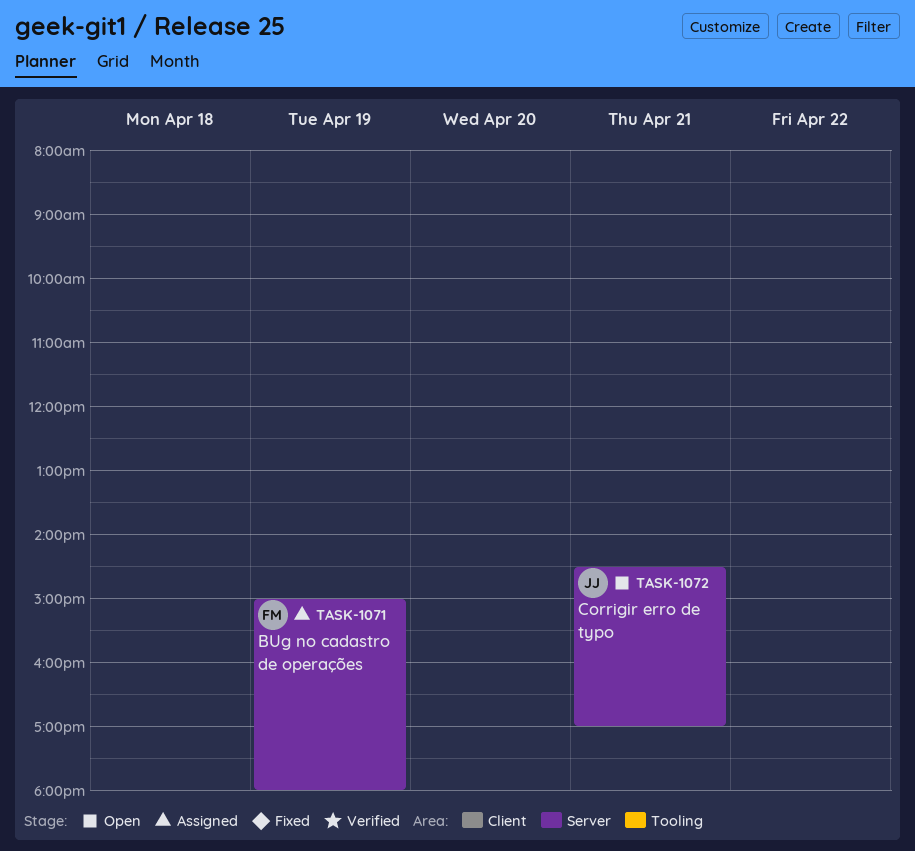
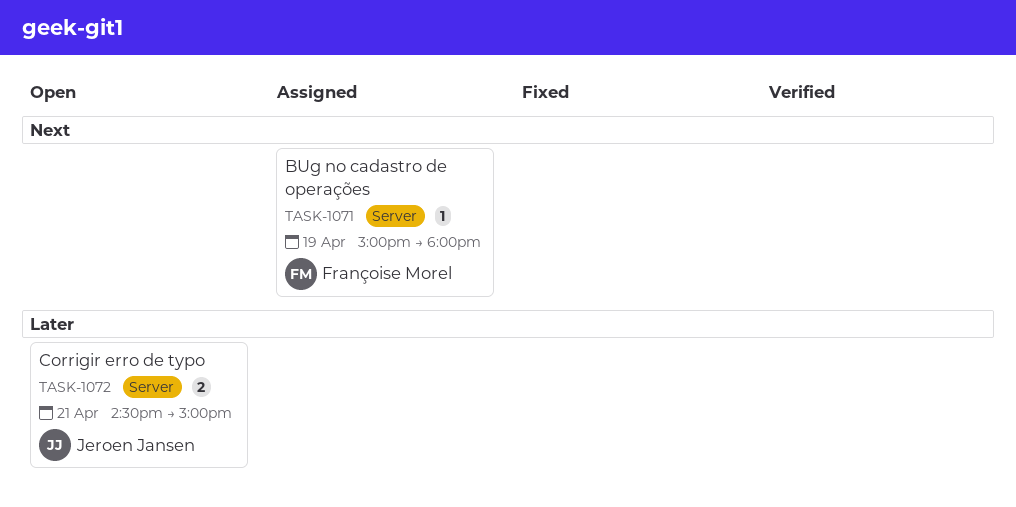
TASK-1072, ends: 17:00 -> 15:00

